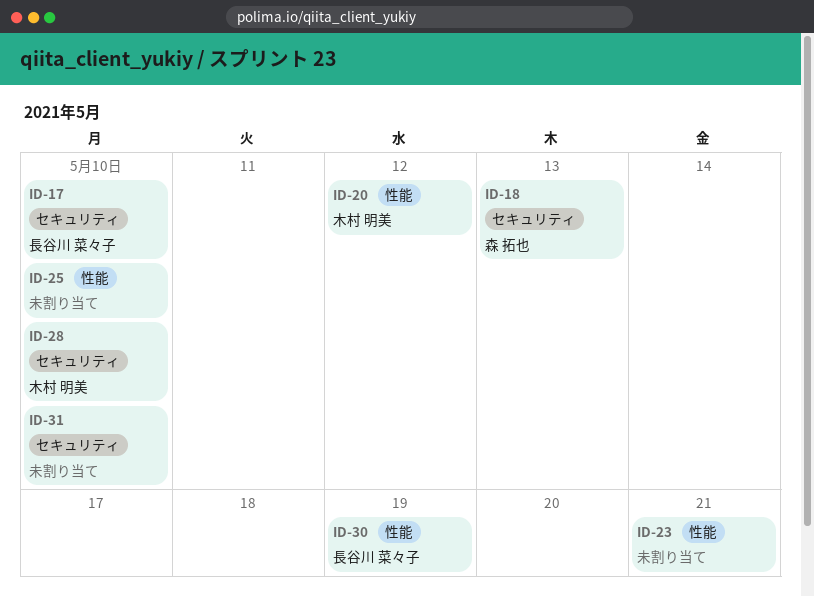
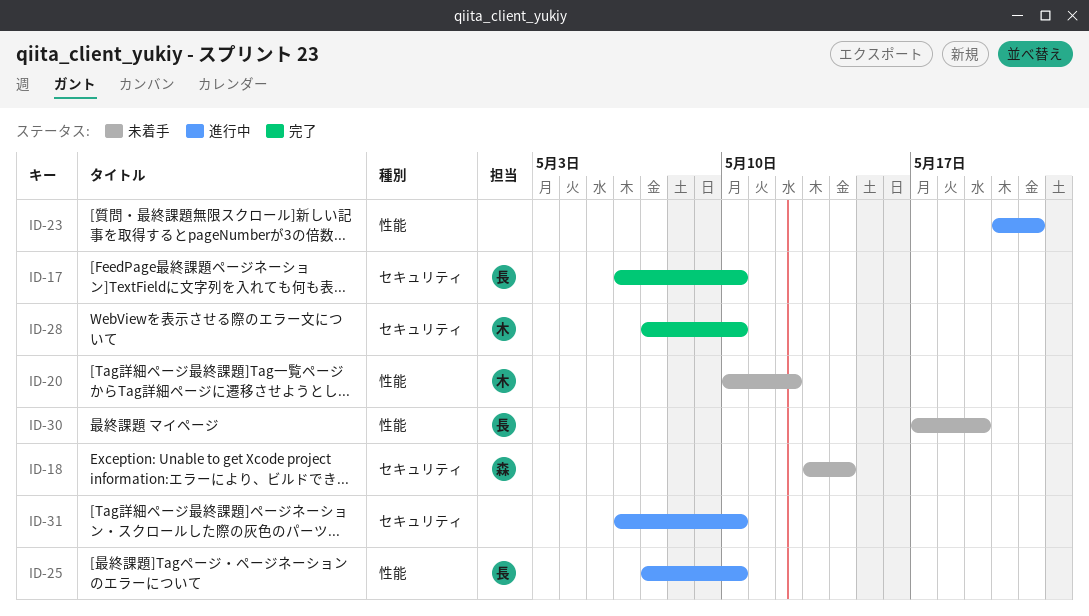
ID-18, due: May 13 -> May 14
ID-25, owner: none -> 長谷川 菜々子

